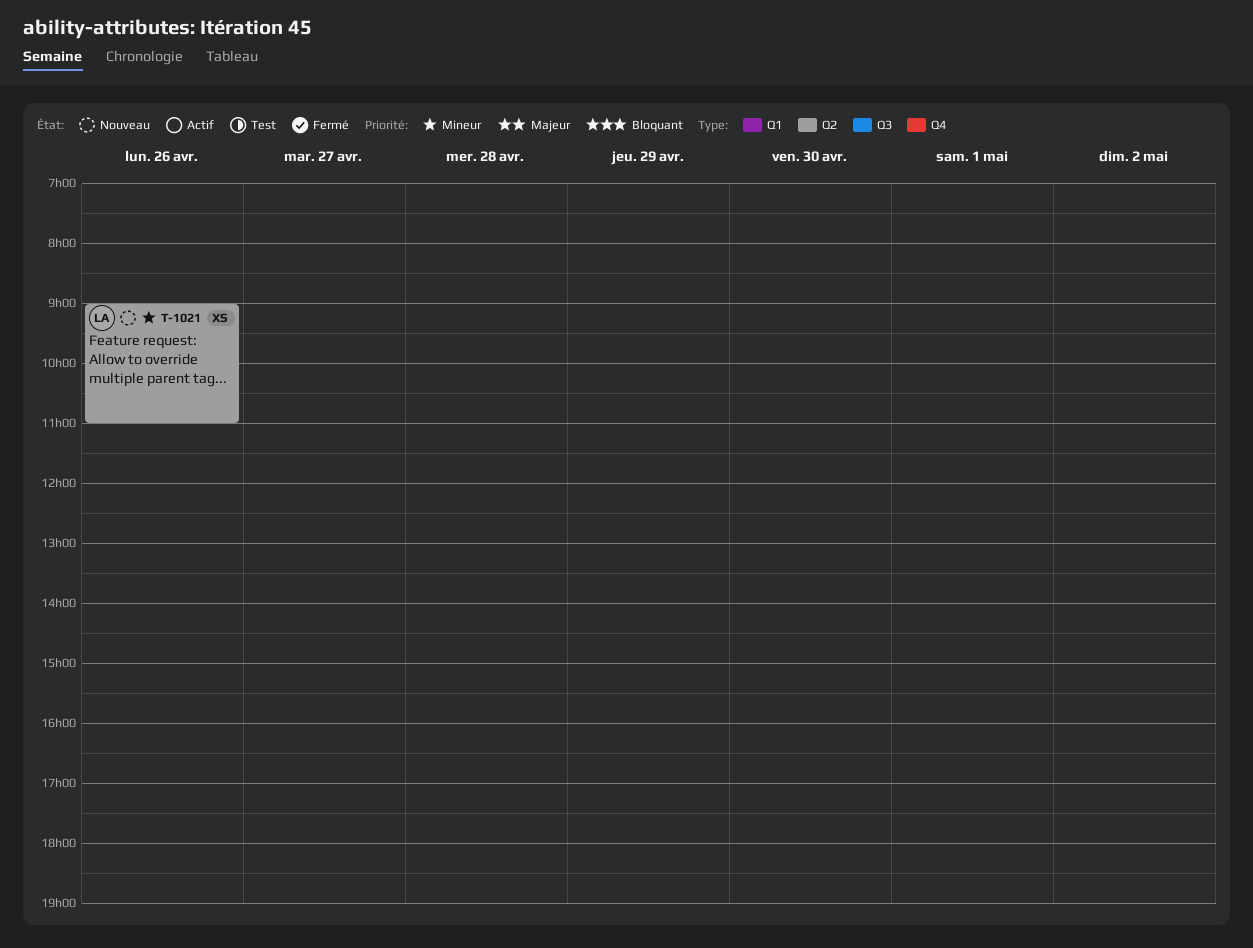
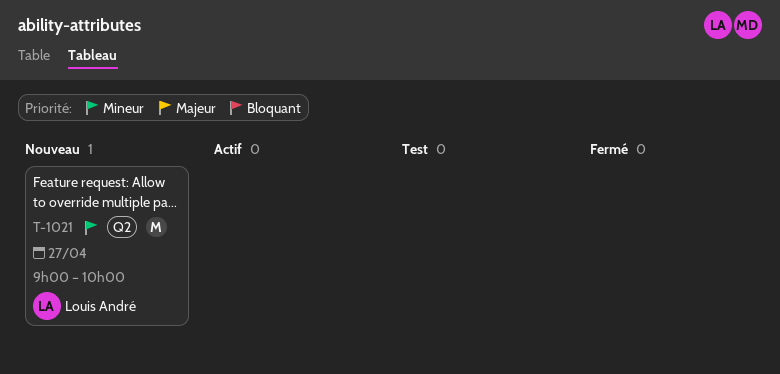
T-1021, estimate: XS -> M
T-1021, day: Apr 26 -> Apr 27
T-1021, ends: 11:00 -> 10:00

